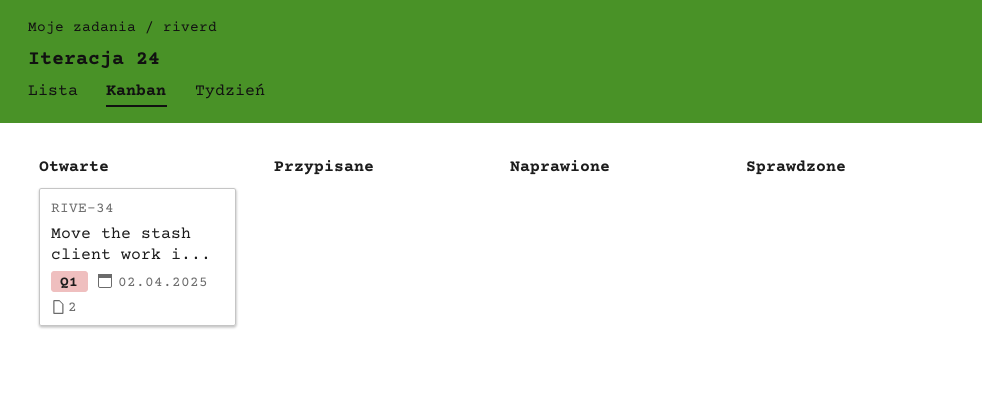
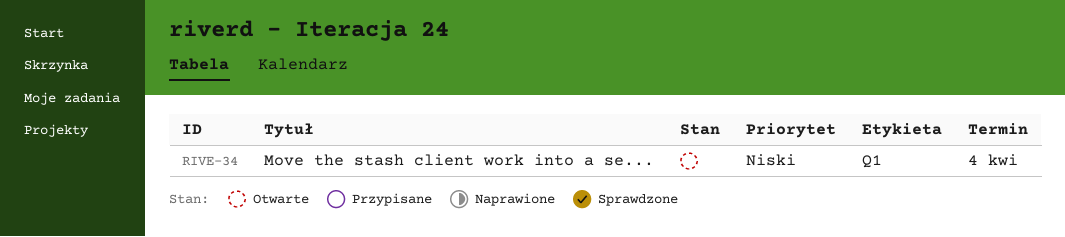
RIVE-34, due: Apr 2 -> Apr 4

